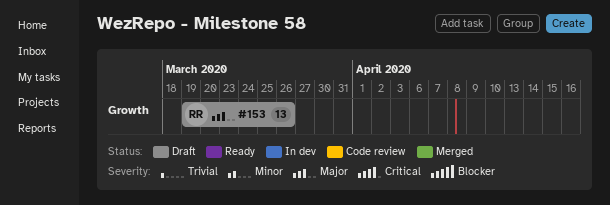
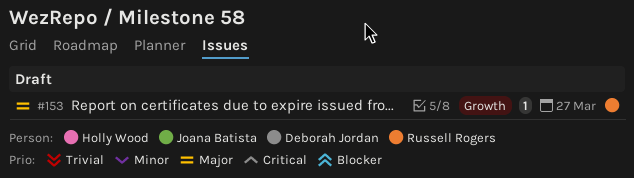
#153, estimate: 13 -> 1
#153, due: Mar 26 -> Mar 27

